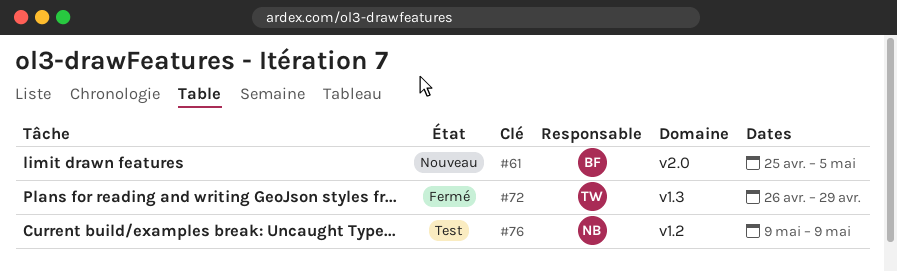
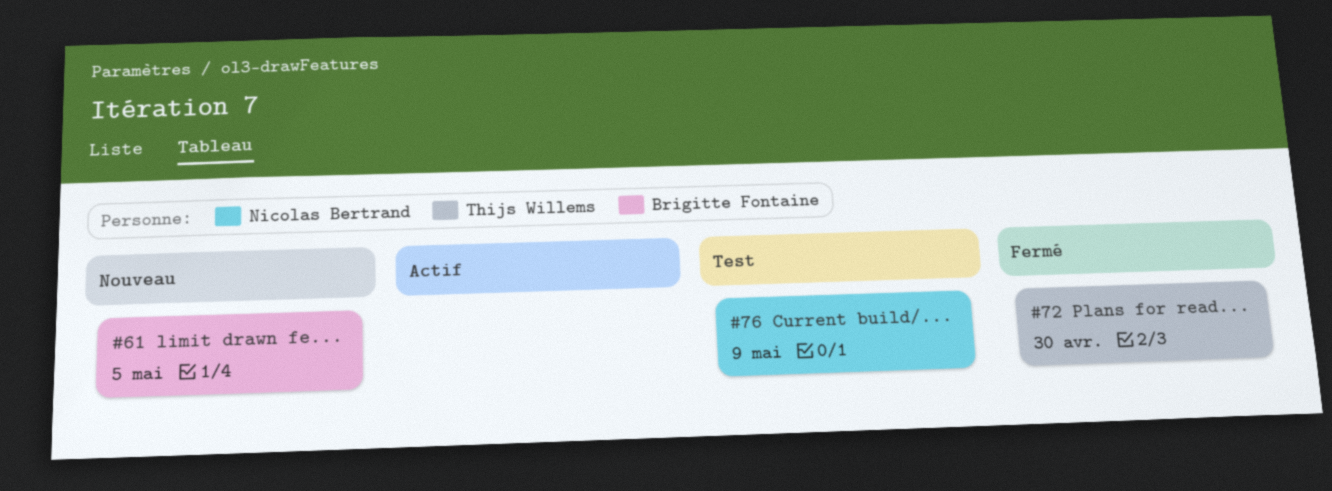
#72, due: Apr 29 -> Apr 30

